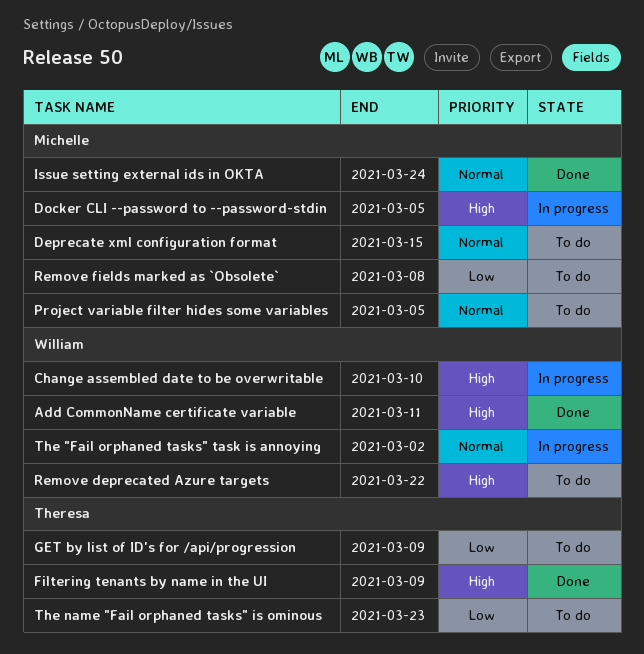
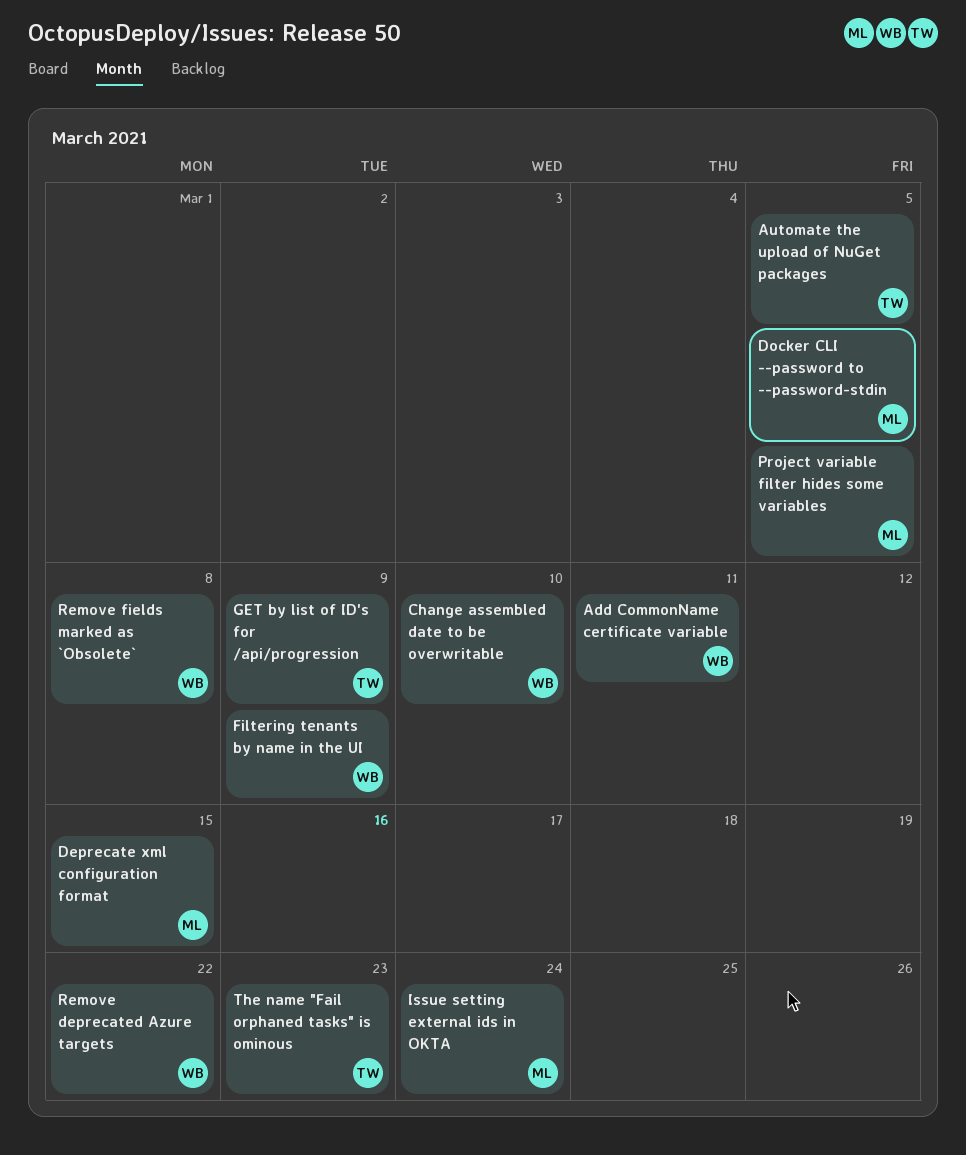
Automate the upload of NuGet packages: none -> present
Filtering tenants by name in the UI, owner: Theresa -> William
Remove fields marked as `Obsolete`, owner: Michelle -> William
The "Fail orphaned tasks" task is annoying: present -> none

